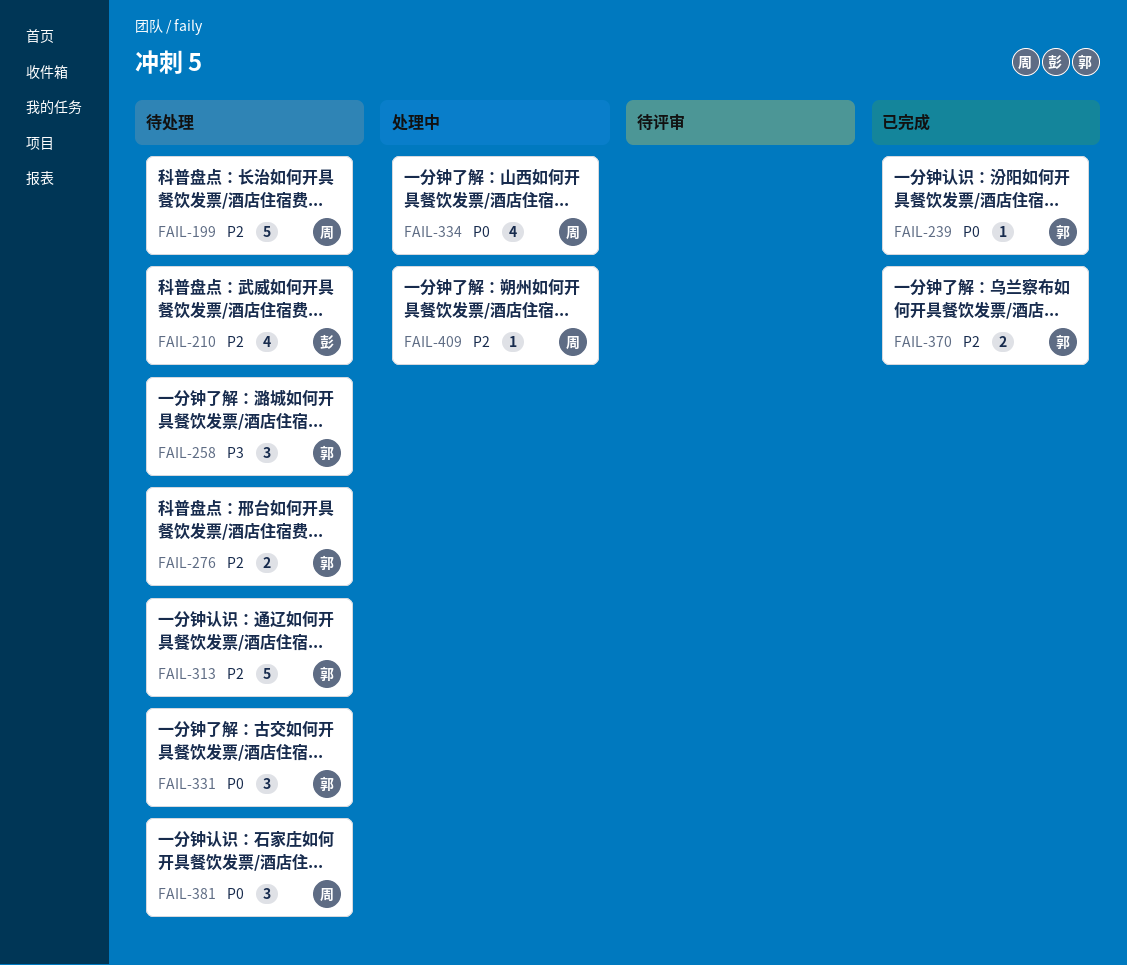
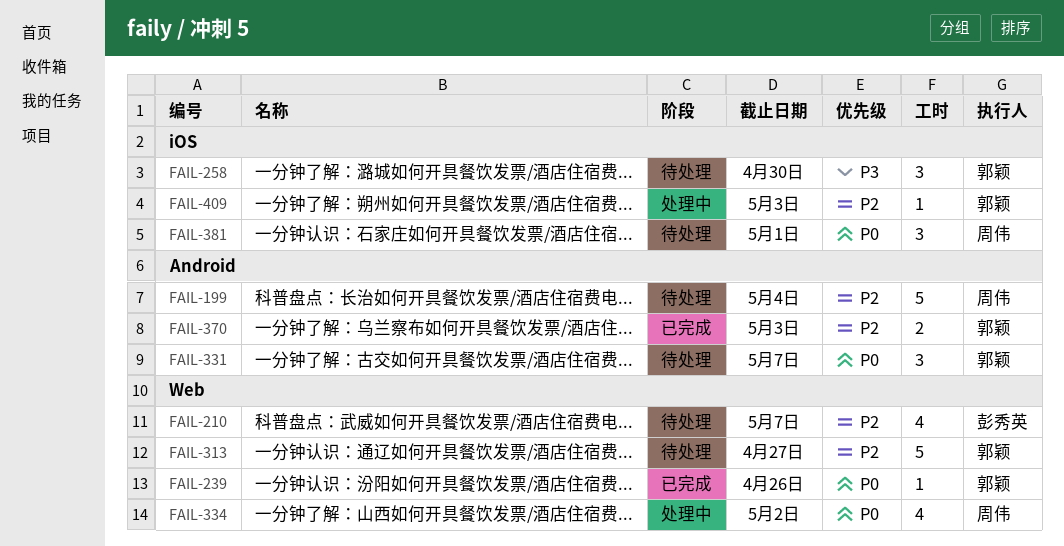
FAIL-276: present -> none
FAIL-409, owner: 周伟 -> 郭颖

